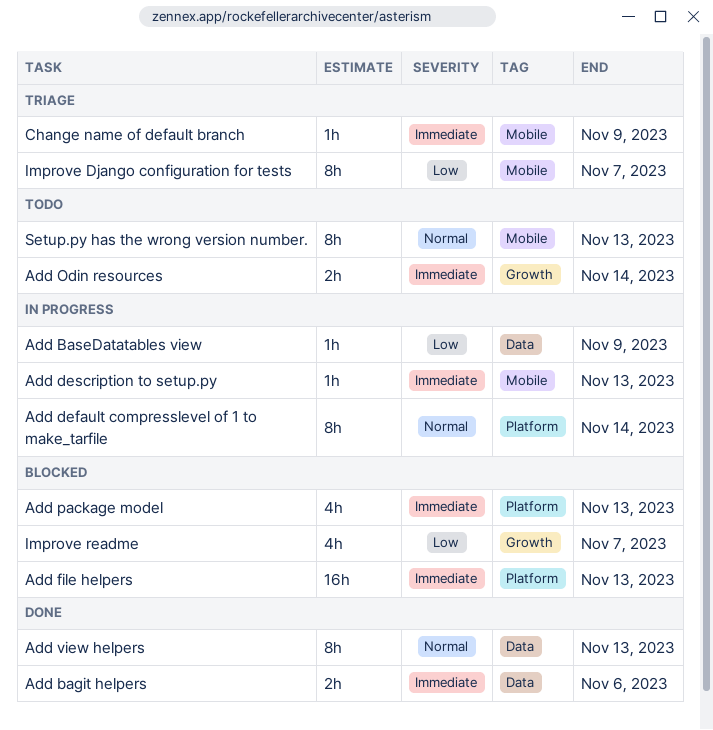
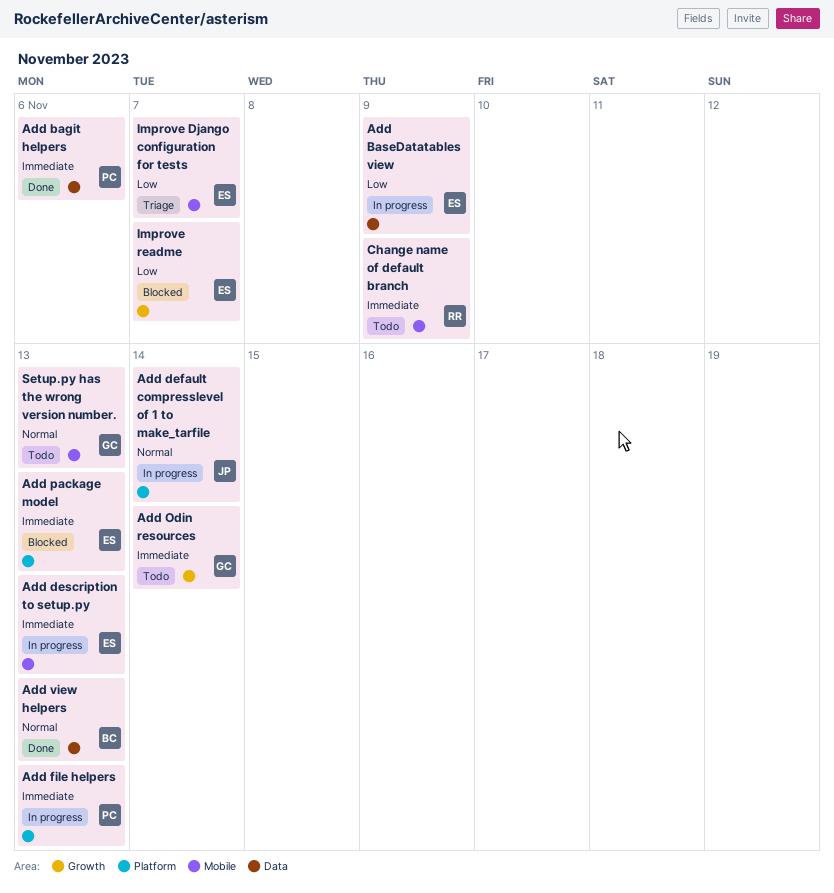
Add file helpers, status: Blocked -> In progress
Change name of default branch, status: Triage -> Todo

